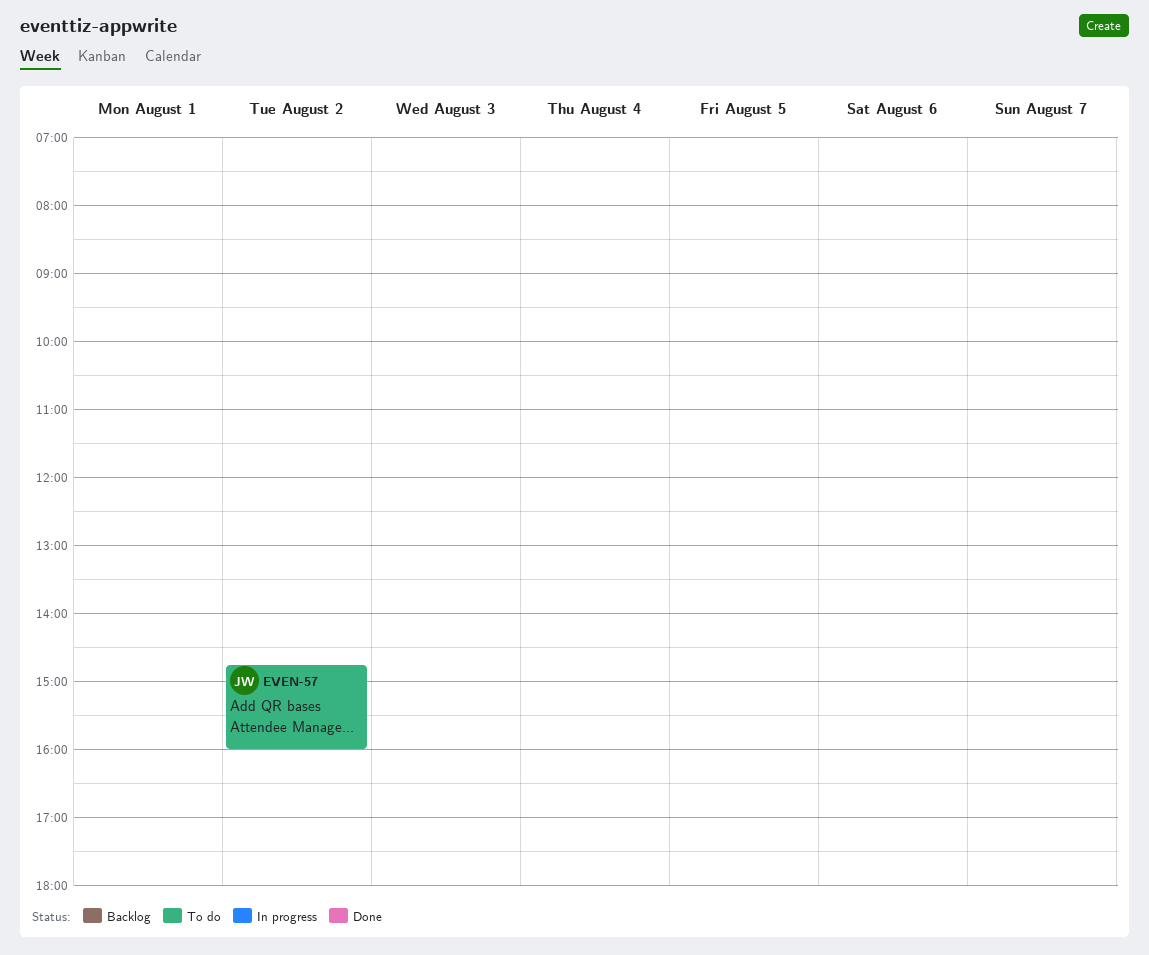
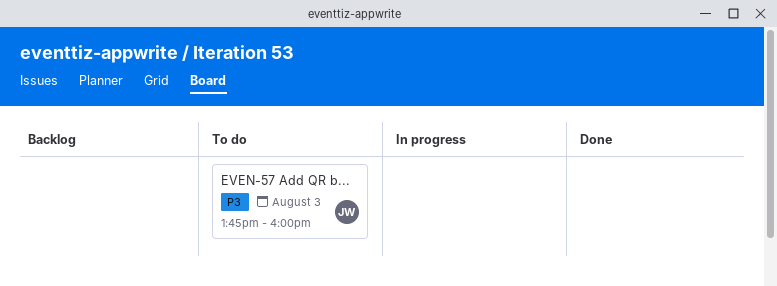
EVEN-57, day: Aug 2 -> Aug 3
EVEN-57, begins: 14:45 -> 13:45

